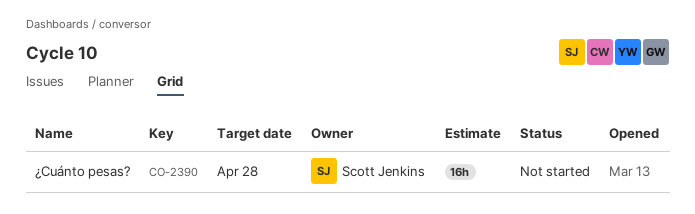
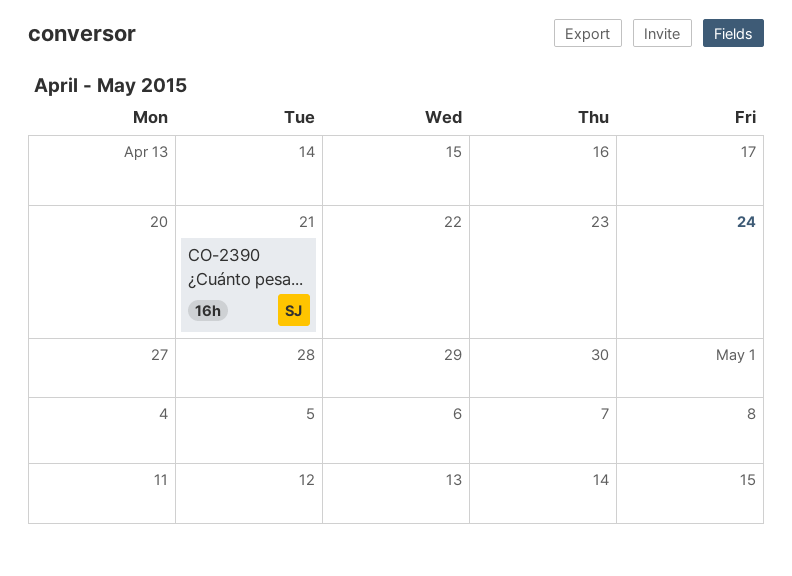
CO-2390, due: Apr 28 -> Apr 21

